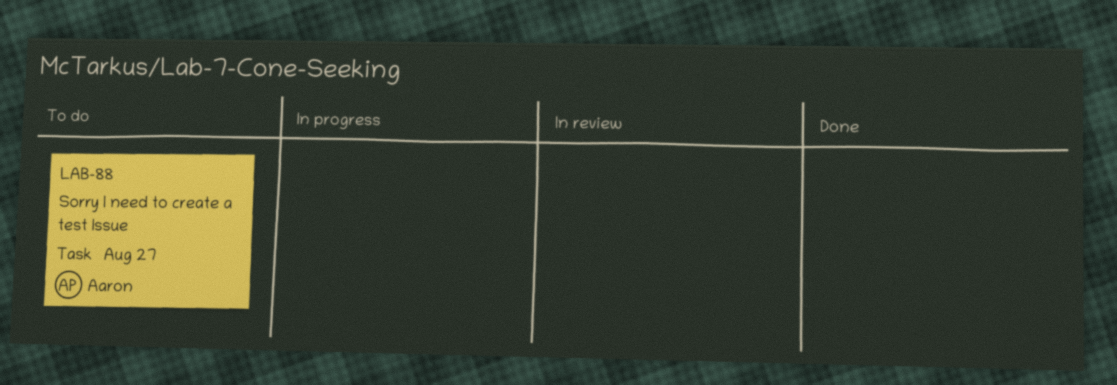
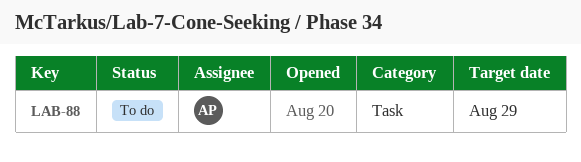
LAB-88, due: Aug 27 -> Aug 29

